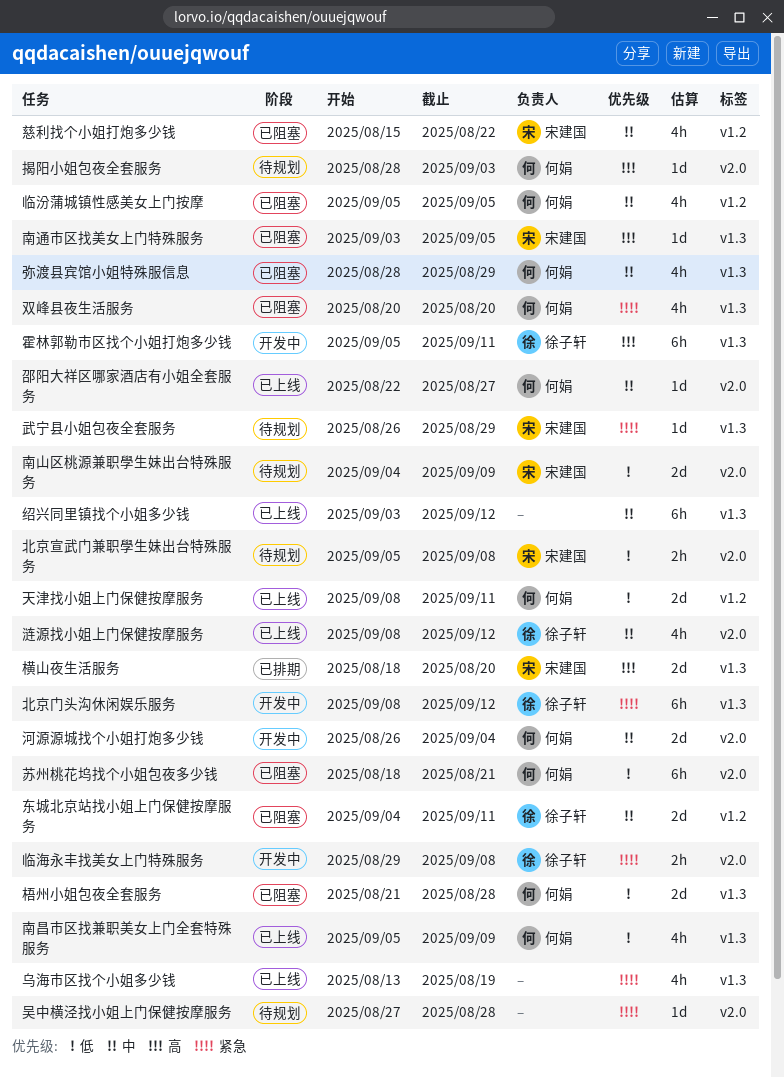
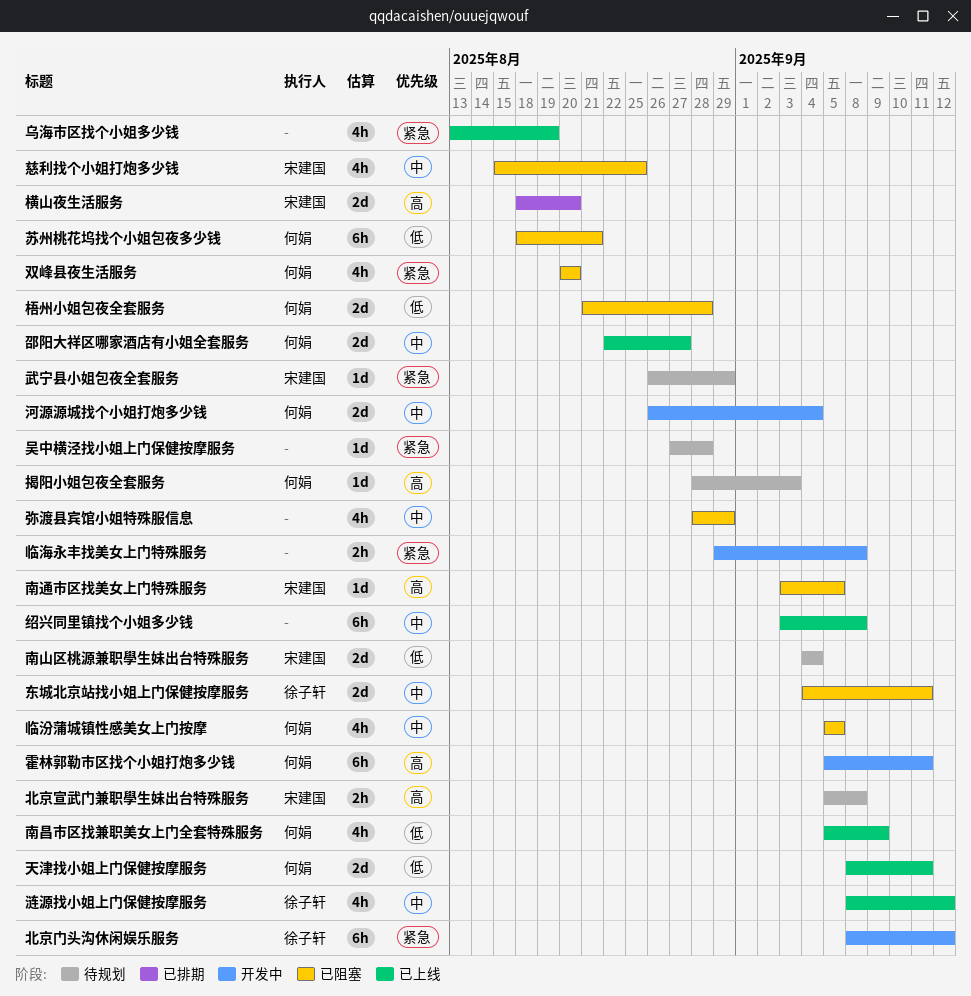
临海永丰找美女上门特殊服务, owner: 徐子轩 -> none
北京宣武门兼职學生妹出台特殊服务, priority: 低 -> 高
南山区桃源兼职學生妹出台特殊服务, due: Sep 9 -> Sep 4
弥渡县宾馆小姐特殊服信息, owner: 何娟 -> none
慈利找个小姐打炮多少钱, due: Aug 22 -> Aug 25
绍兴同里镇找个小姐多少钱, due: Sep 12 -> Sep 8
邵阳大祥区哪家酒店有小姐全套服务, estimate: 1d -> 2d
霍林郭勒市区找个小姐打炮多少钱, owner: 徐子轩 -> 何娟

